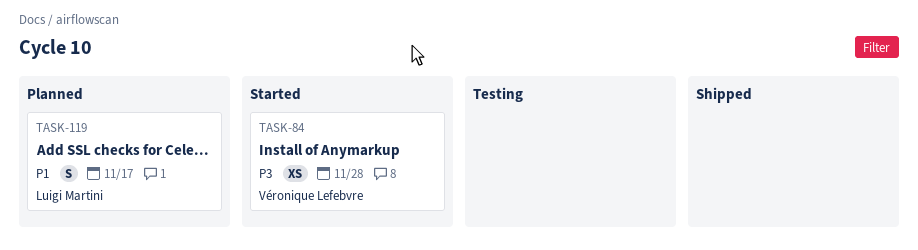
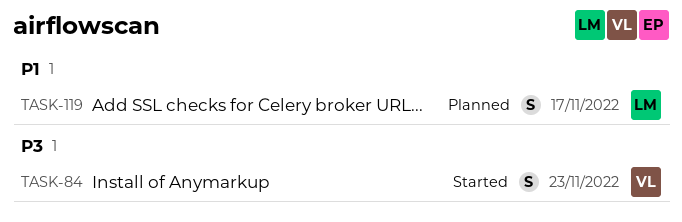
TASK-84, estimate: XS -> S
TASK-84, due: Nov 28 -> Nov 23

